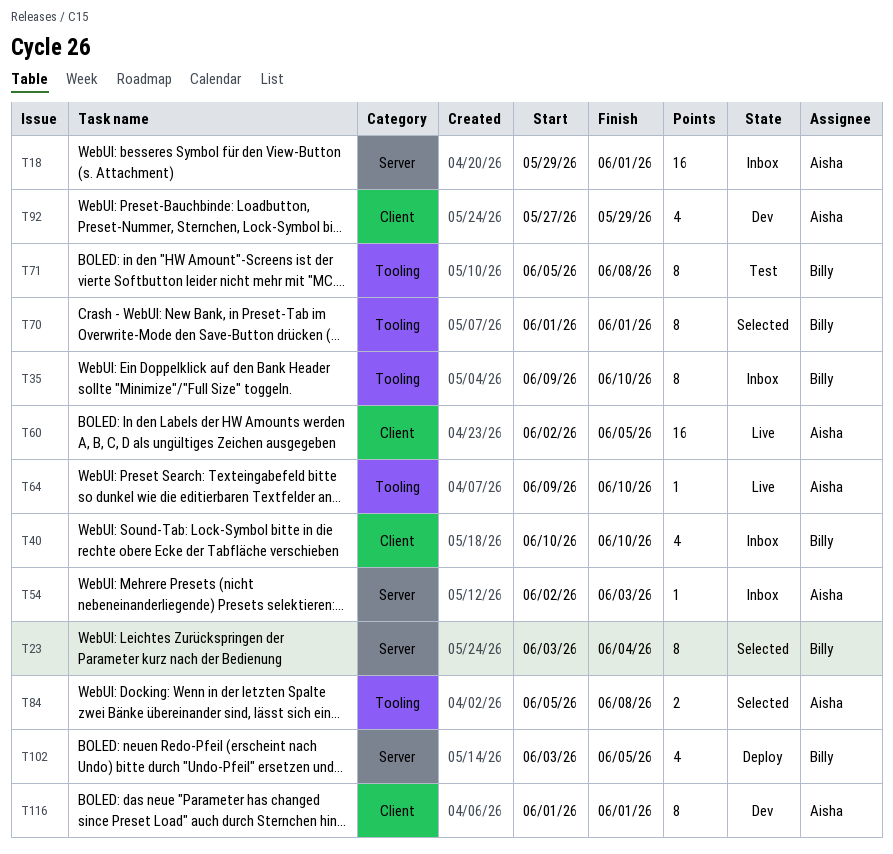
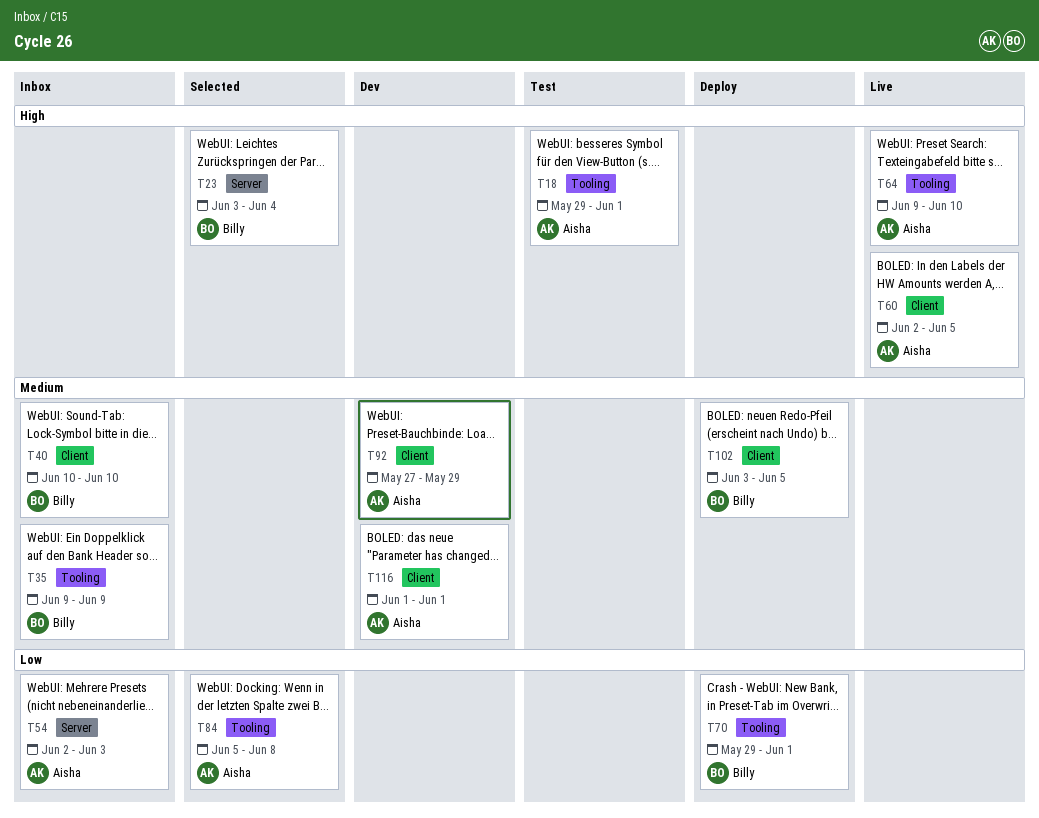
T18, status: Inbox -> Test
T18, label: Server -> Tooling
T35, due: Jun 10 -> Jun 9
T70, status: Selected -> Deploy
T70, start: Jun 1 -> May 29
T71: present -> none
T102, label: Server -> Client

